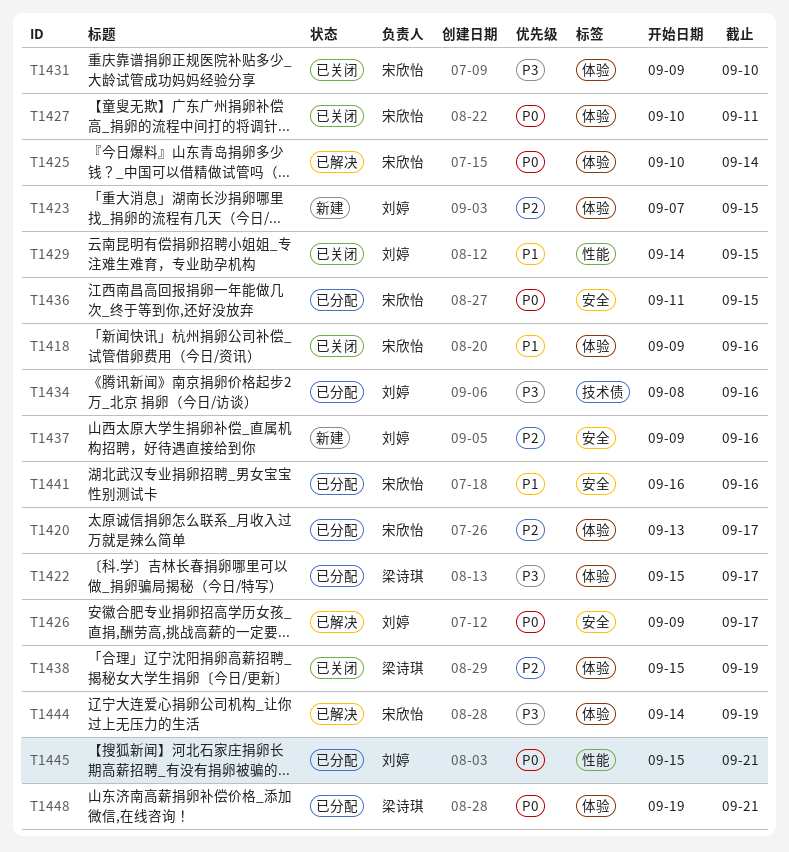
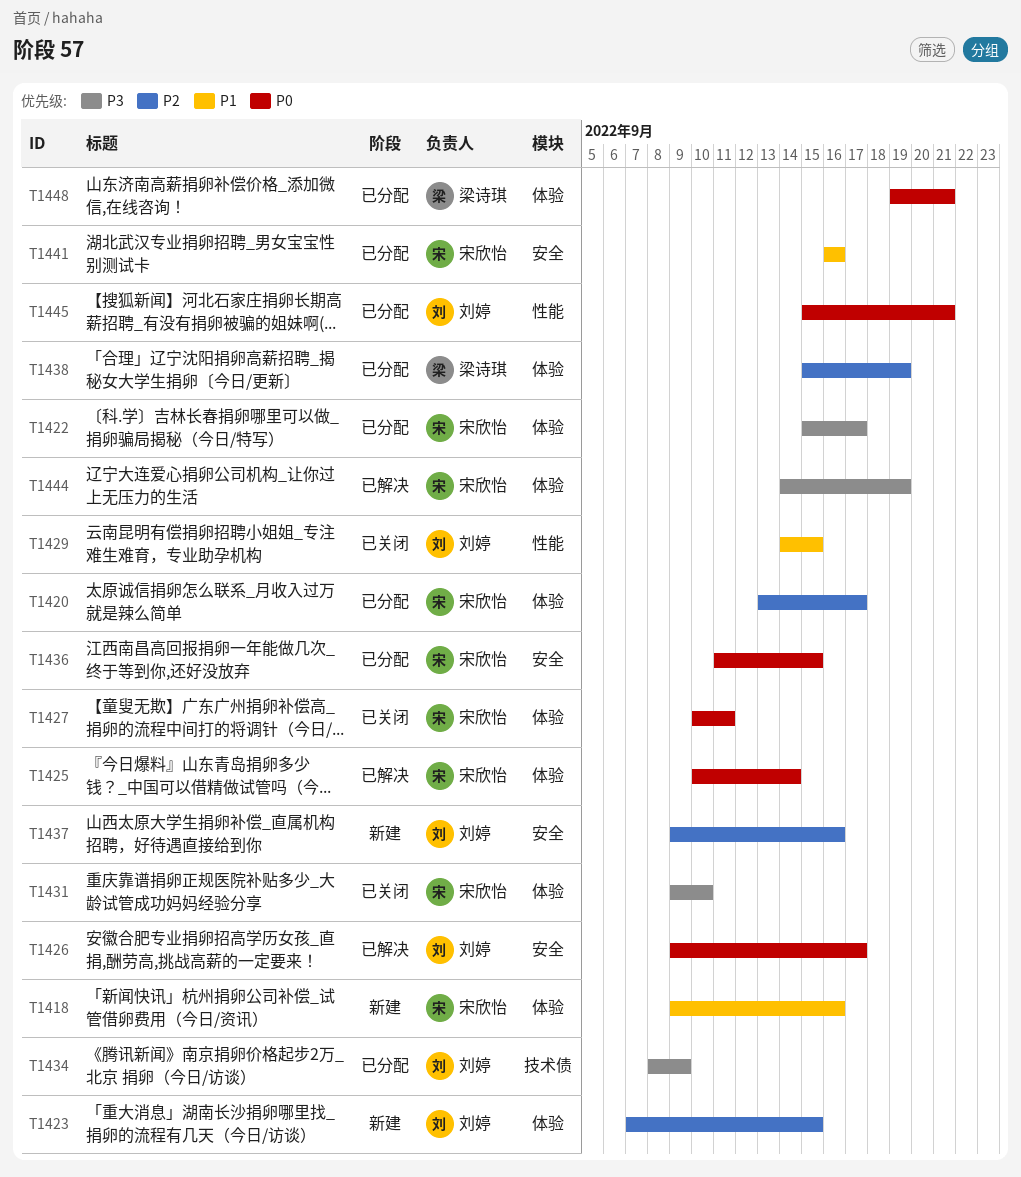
T1418, status: 已关闭 -> 新建
T1422, owner: 梁诗琪 -> 宋欣怡
T1434, due: Sep 16 -> Sep 9
T1438, status: 已关闭 -> 已分配

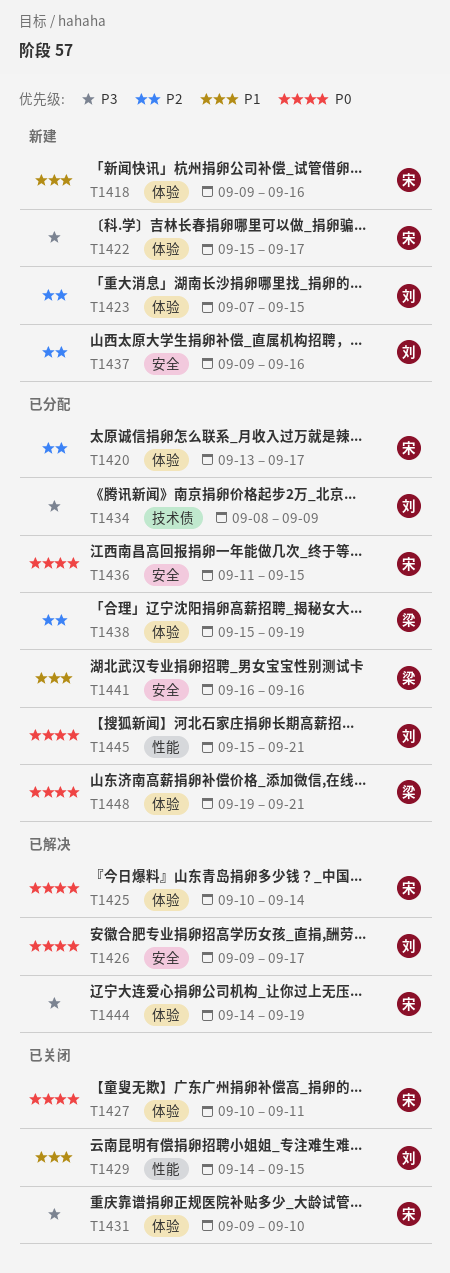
T1422, status: 已分配 -> 新建
T1441, owner: 宋欣怡 -> 梁诗琪

